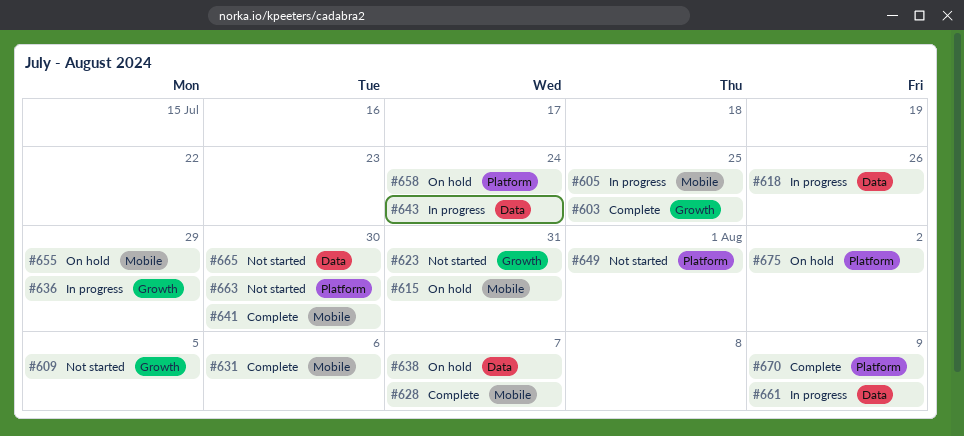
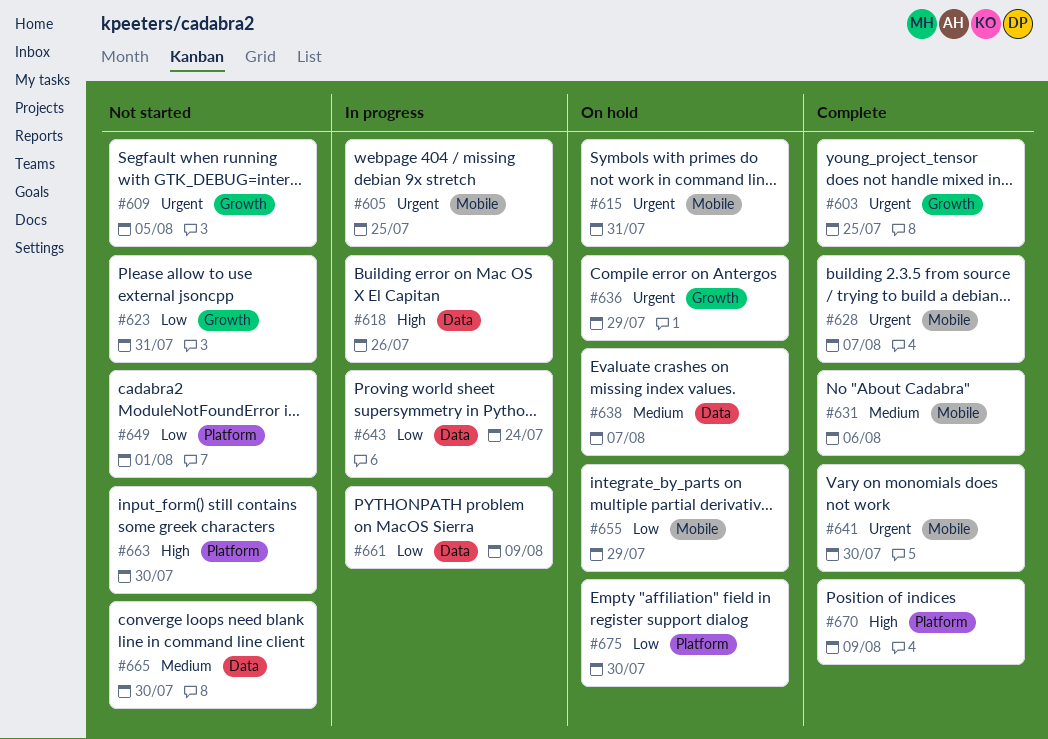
#636, status: In progress -> On hold
#658: present -> none
#675, due: Aug 2 -> Jul 30

